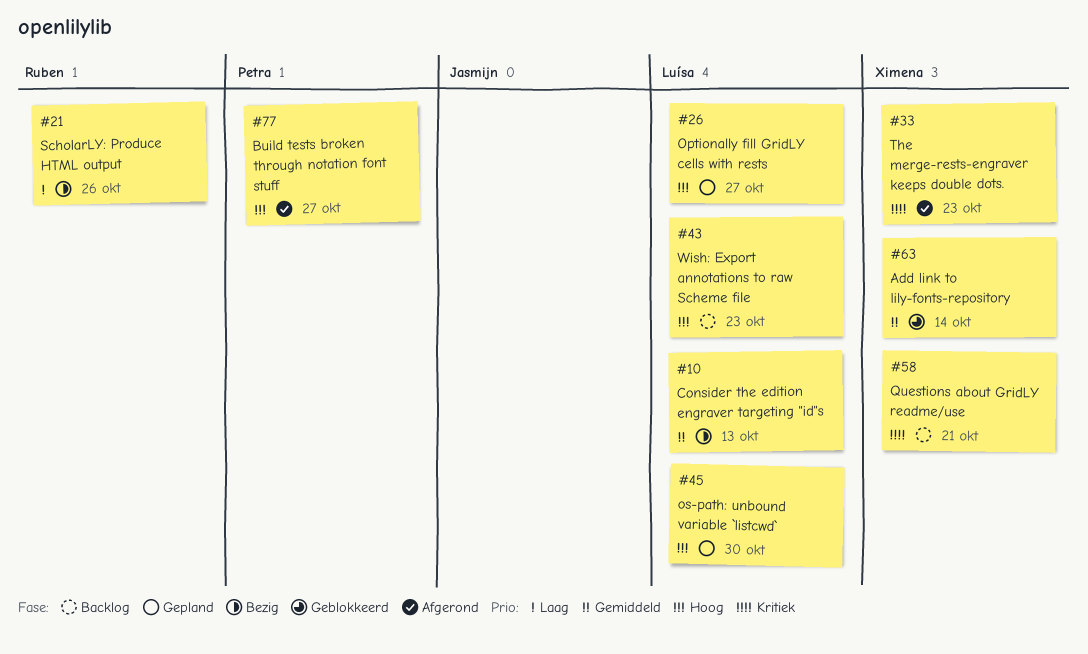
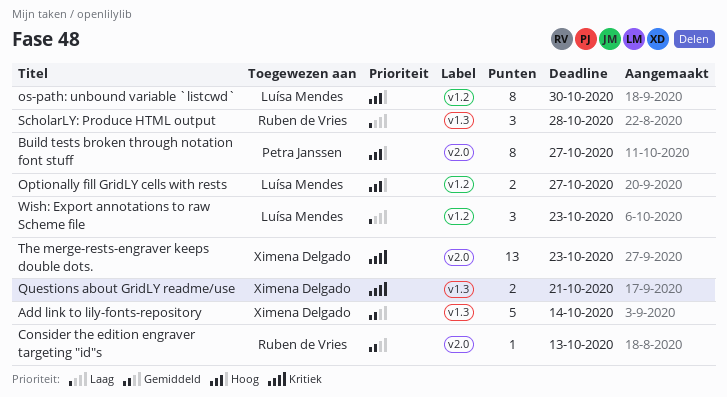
Consider the edition engraver targeting "id"s, owner: Luísa Mendes -> Ruben de Vries
ScholarLY: Produce HTML output, due: Oct 26 -> Oct 28
Wish: Export annotations to raw Scheme file, priority: Hoog -> Laag

